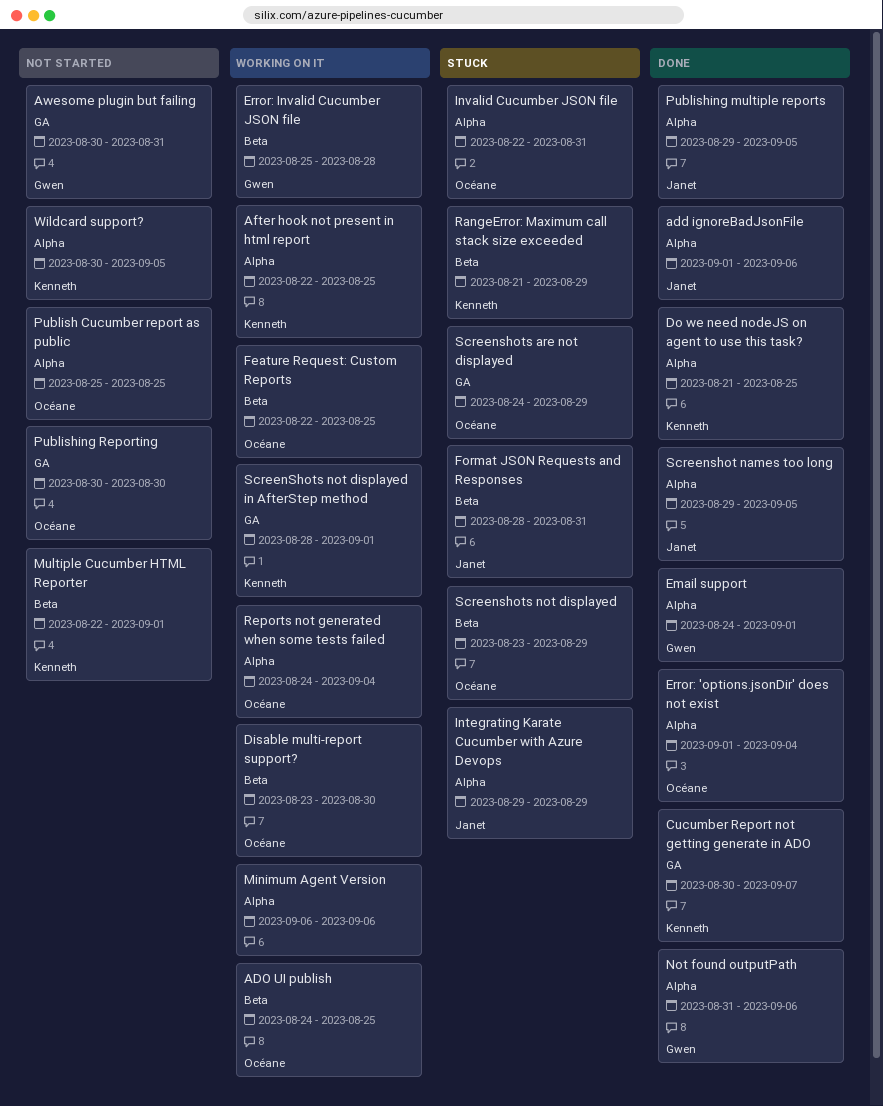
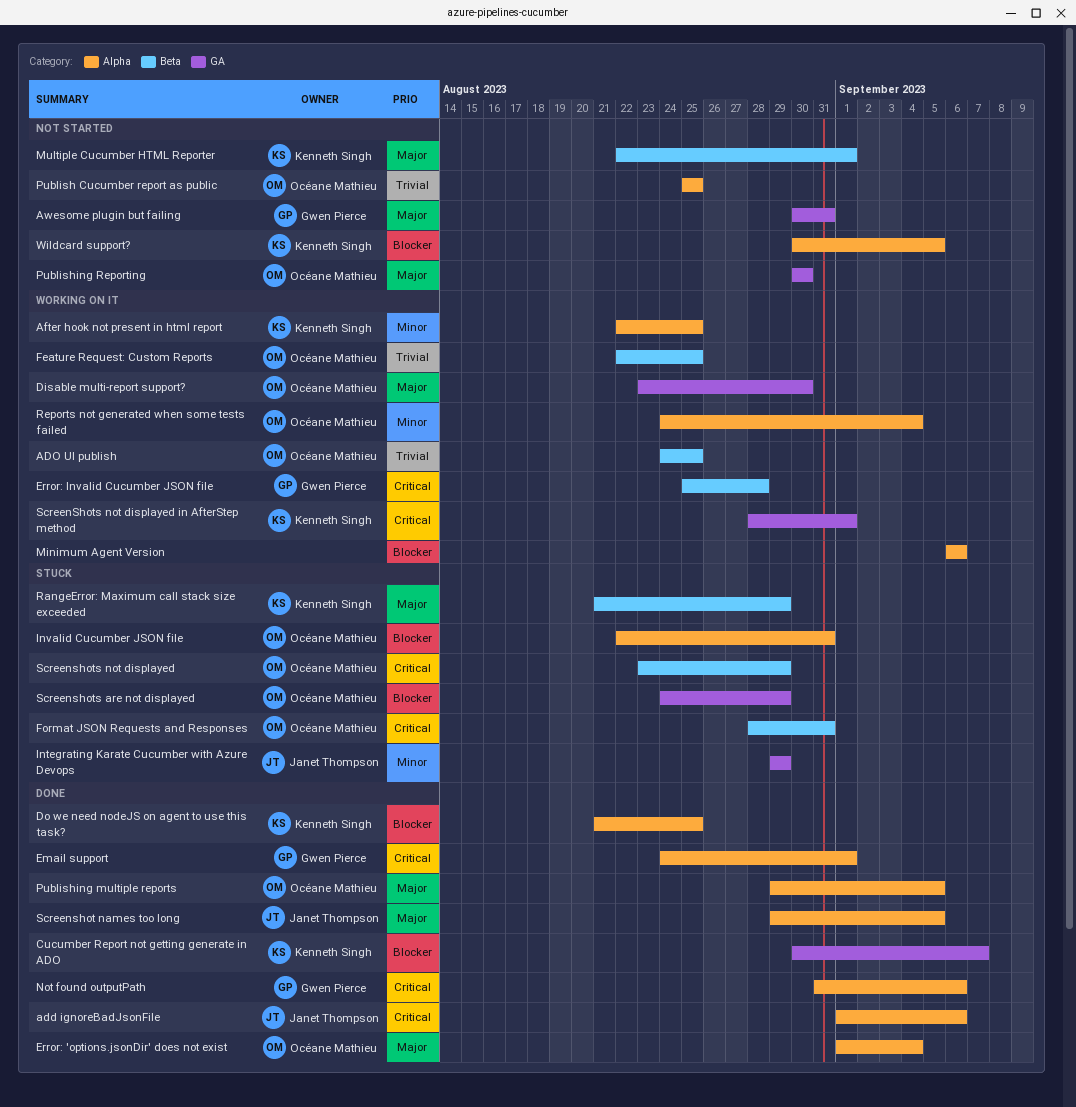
Disable multi-report support?, label: Beta -> GA
Format JSON Requests and Responses, owner: Janet Thompson -> Océane Mathieu
Integrating Karate Cucumber with Azure Devops, label: Alpha -> GA
Publishing multiple reports, owner: Janet Thompson -> Océane Mathieu

